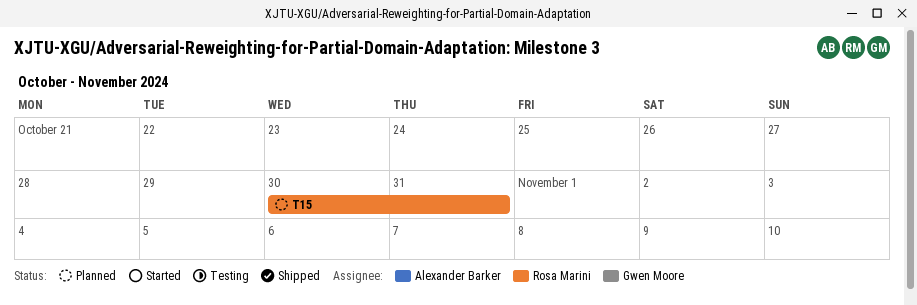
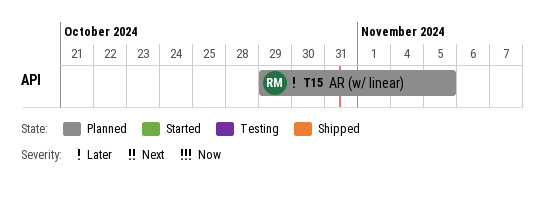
T15, start: Oct 30 -> Oct 29
T15, due: Oct 31 -> Nov 5

